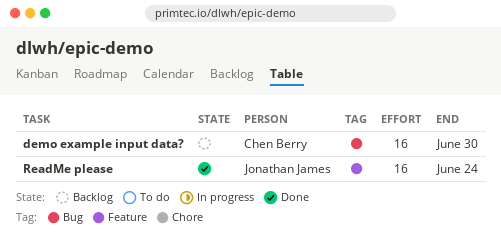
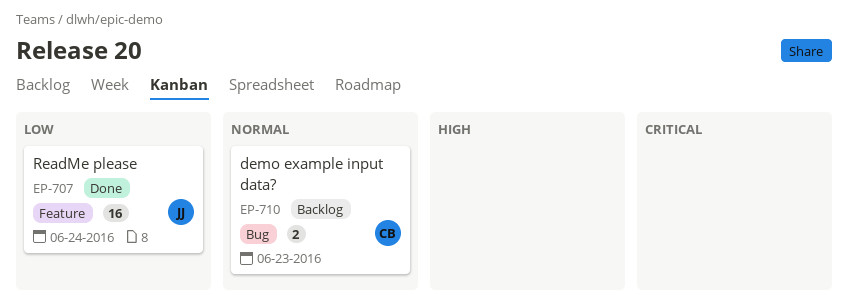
demo example input data?, estimate: 16 -> 2
demo example input data?, due: Jun 30 -> Jun 23

